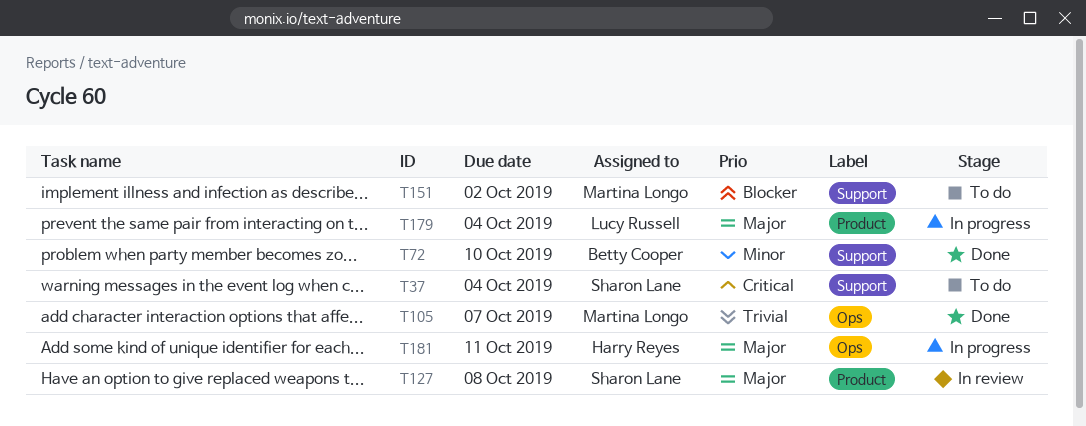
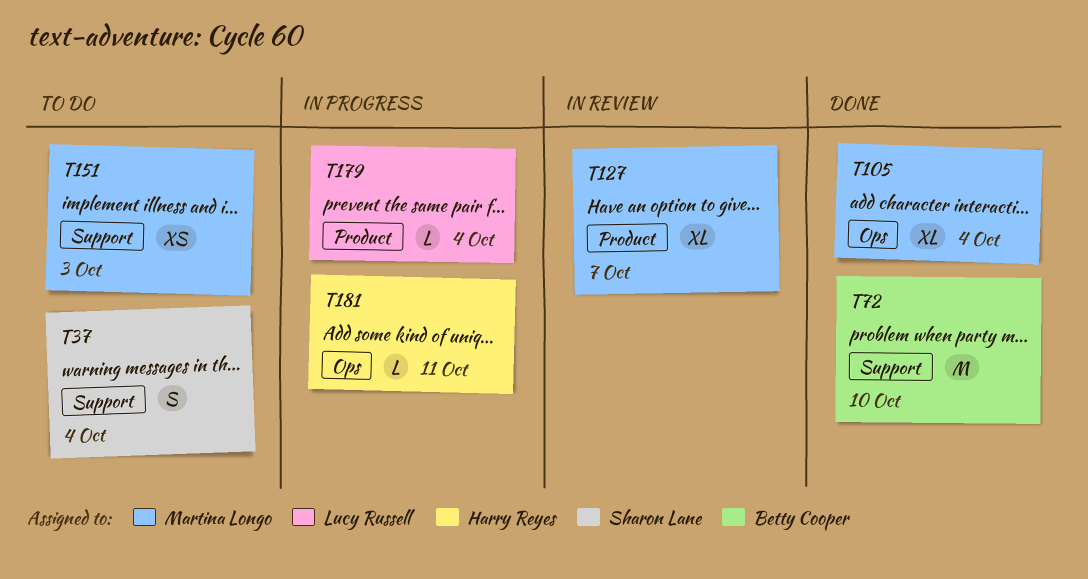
T105, due: Oct 7 -> Oct 4
T127, owner: Sharon Lane -> Martina Longo
T127, due: Oct 8 -> Oct 7
T151, due: Oct 2 -> Oct 3

